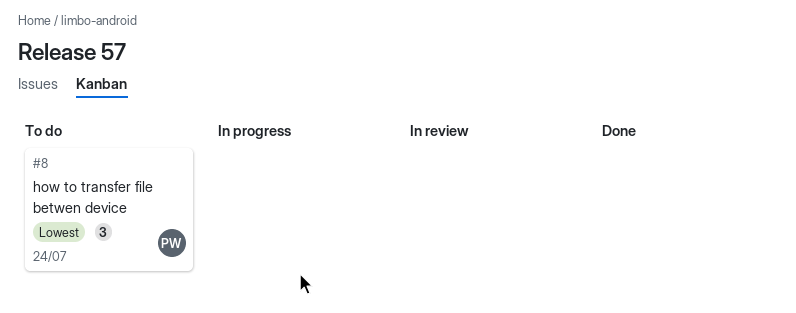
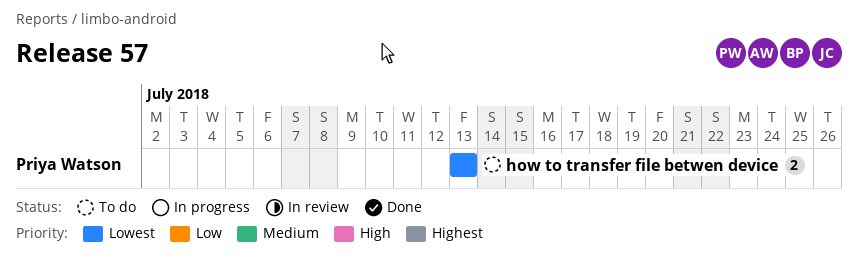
how to transfer file betwen device, estimate: 3 -> 2
how to transfer file betwen device, due: Jul 24 -> Jul 13

